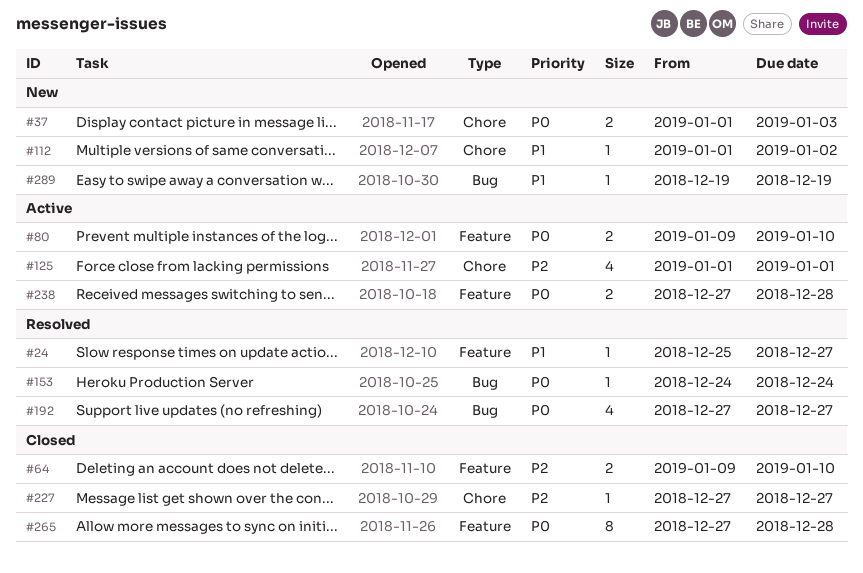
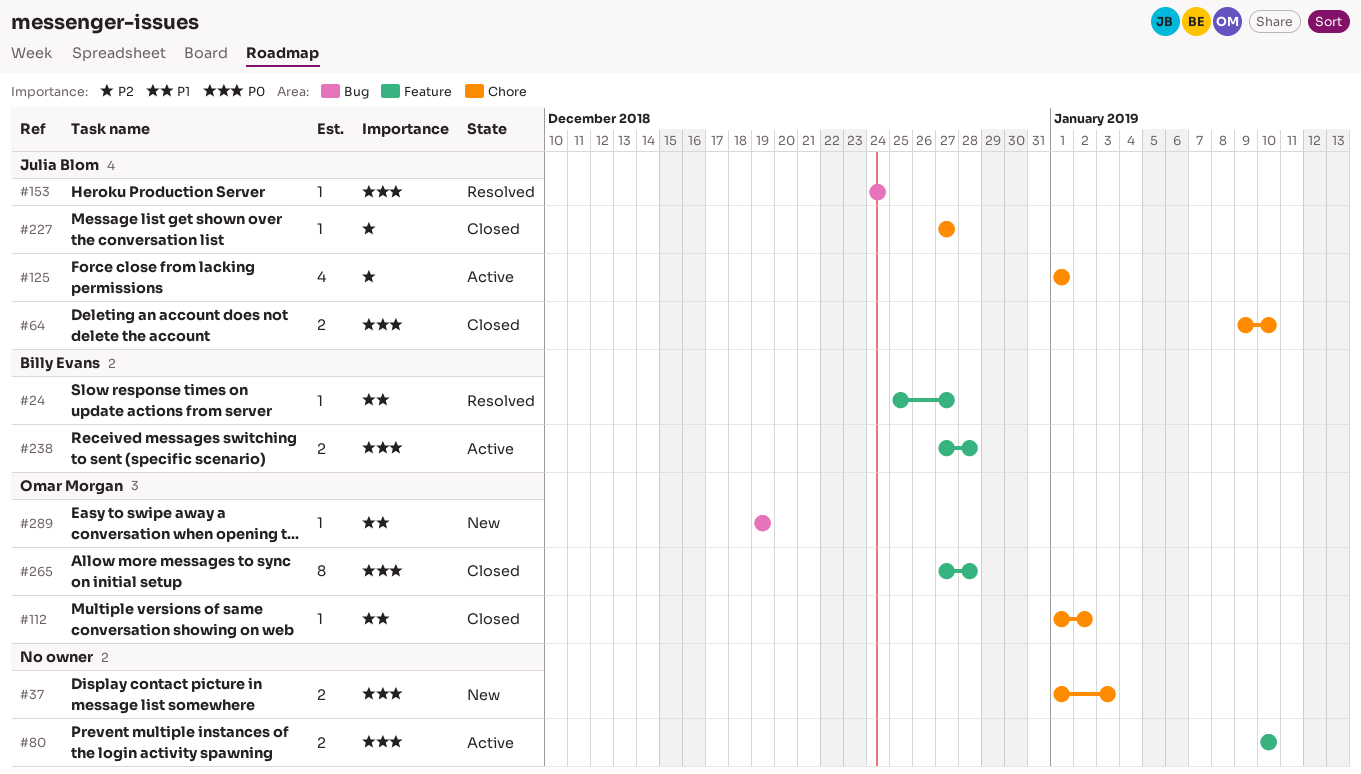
#64, priority: P2 -> P0
#64, label: Feature -> Chore
#80, start: Jan 9 -> Jan 10
#112, status: New -> Closed
#192: present -> none

